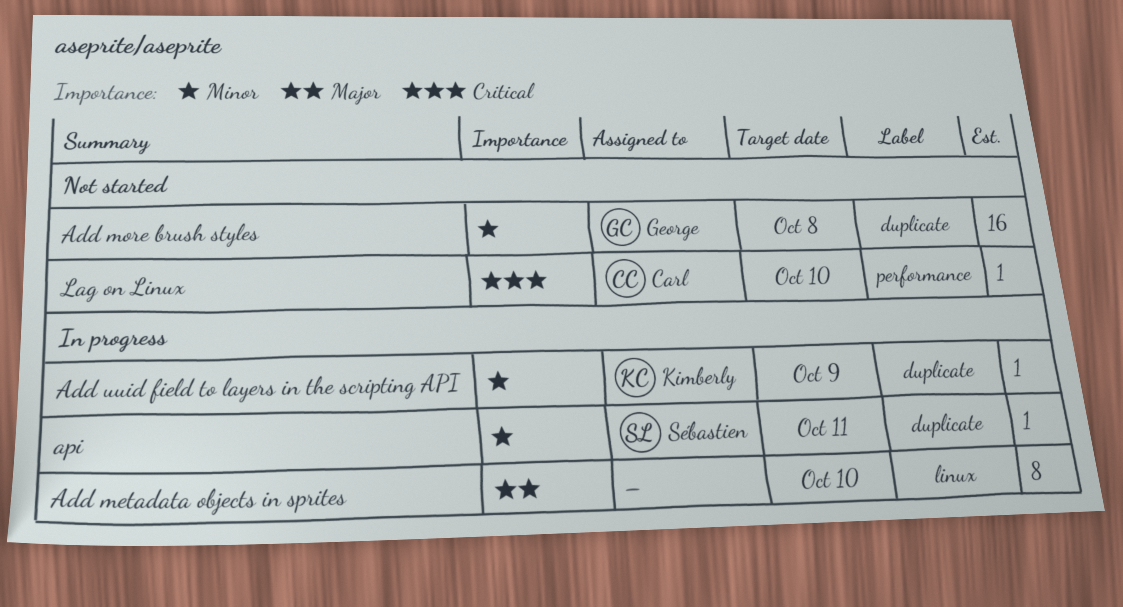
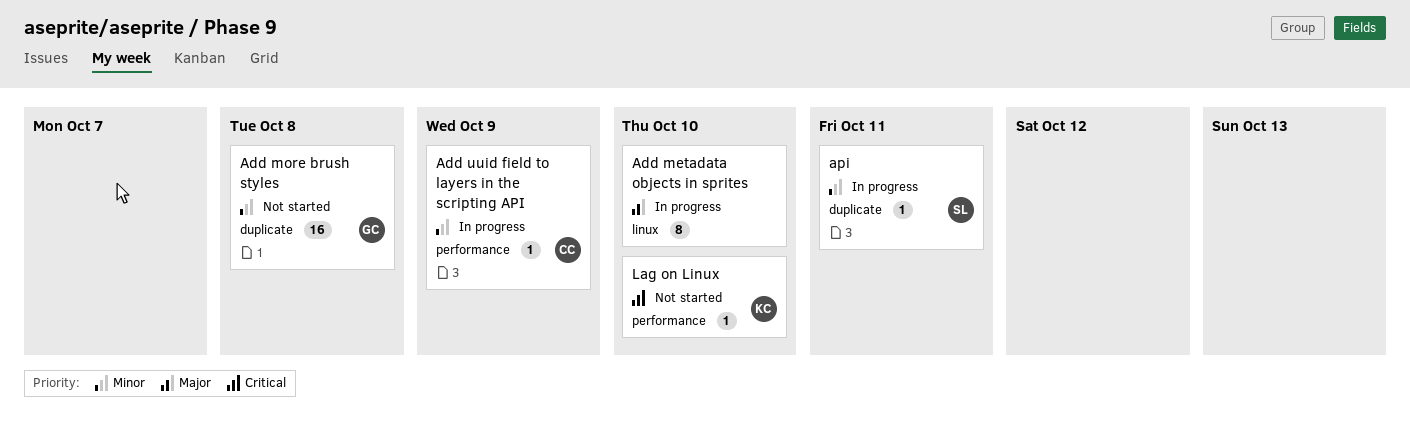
Add uuid field to layers in the scripting API, owner: Kimberly -> Carl
Add uuid field to layers in the scripting API, label: duplicate -> performance
Lag on Linux, owner: Carl -> Kimberly

